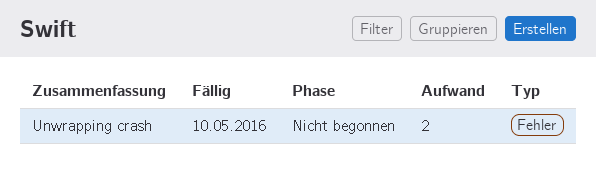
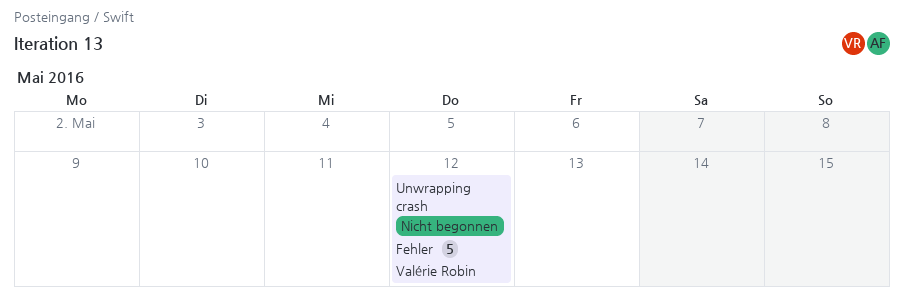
Unwrapping crash, estimate: 2 -> 5
Unwrapping crash, due: May 10 -> May 12

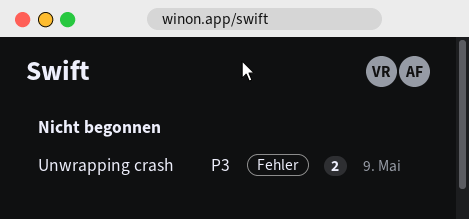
Unwrapping crash, estimate: 5 -> 2
Unwrapping crash, due: May 12 -> May 9

